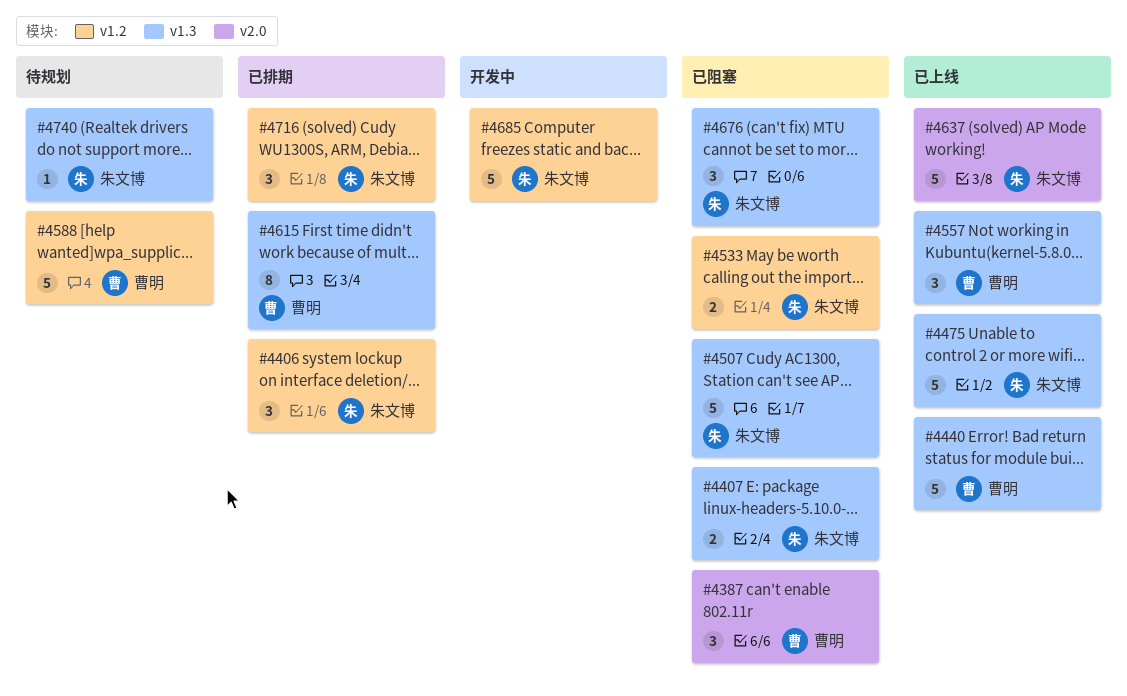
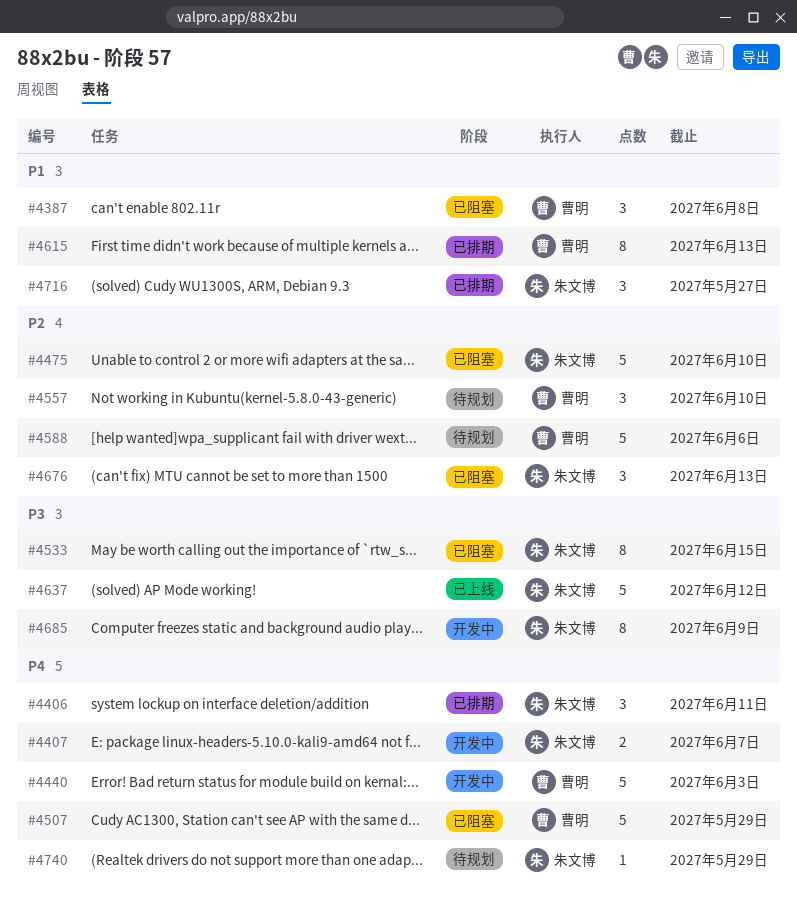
#4407, status: 已阻塞 -> 开发中
#4440, status: 已上线 -> 开发中
#4475, status: 已上线 -> 已阻塞
#4507, owner: 朱文博 -> 曹明
#4533, estimate: 2 -> 8
#4557, status: 已上线 -> 待规划
#4685, estimate: 5 -> 8

